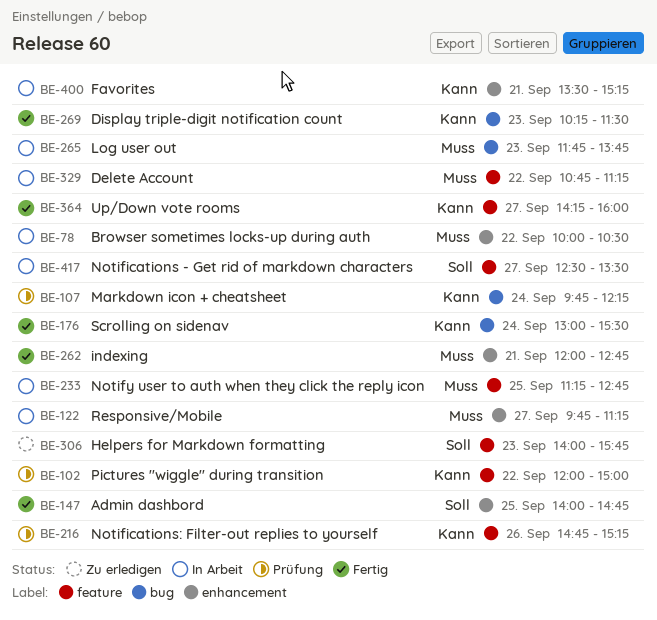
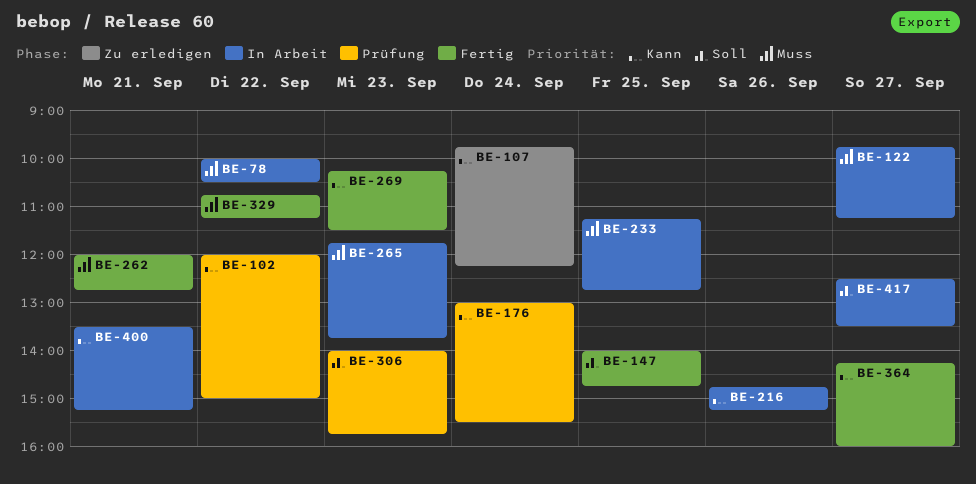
BE-107, status: Prüfung -> Zu erledigen
BE-176, status: Fertig -> Prüfung
BE-216, status: Prüfung -> In Arbeit
BE-306, status: Zu erledigen -> Prüfung
BE-329, status: In Arbeit -> Fertig

